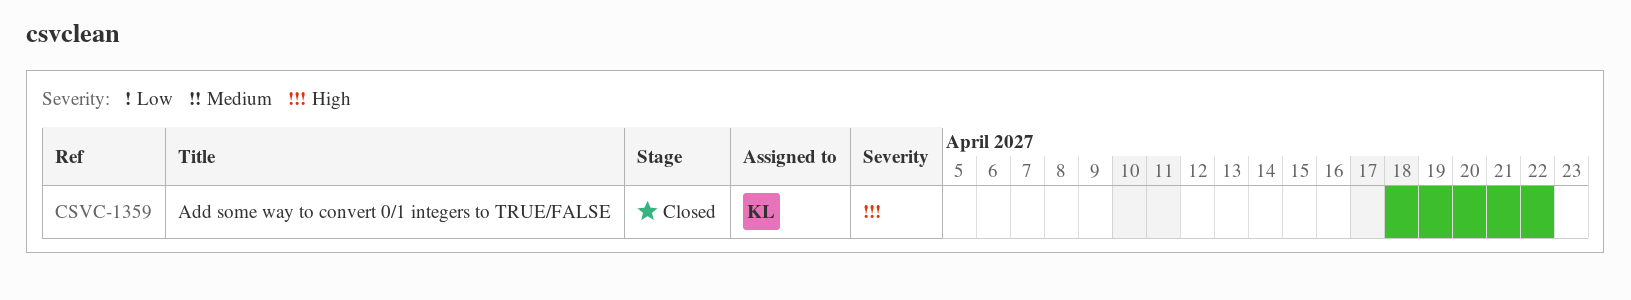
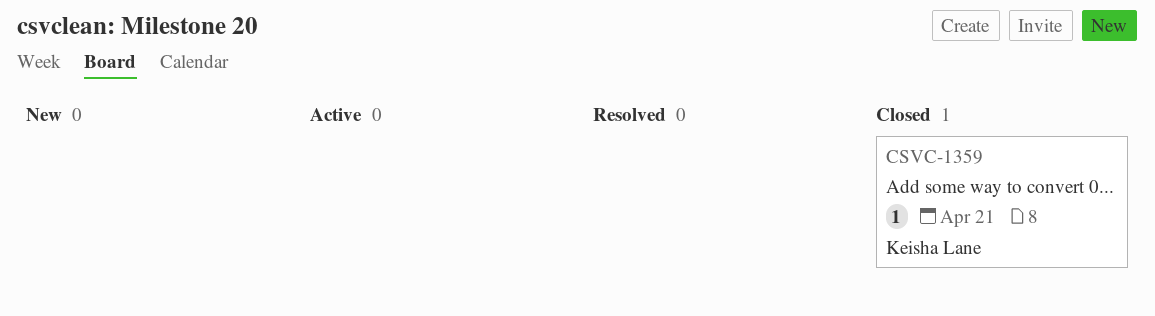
CSVC-1359, due: Apr 22 -> Apr 21

